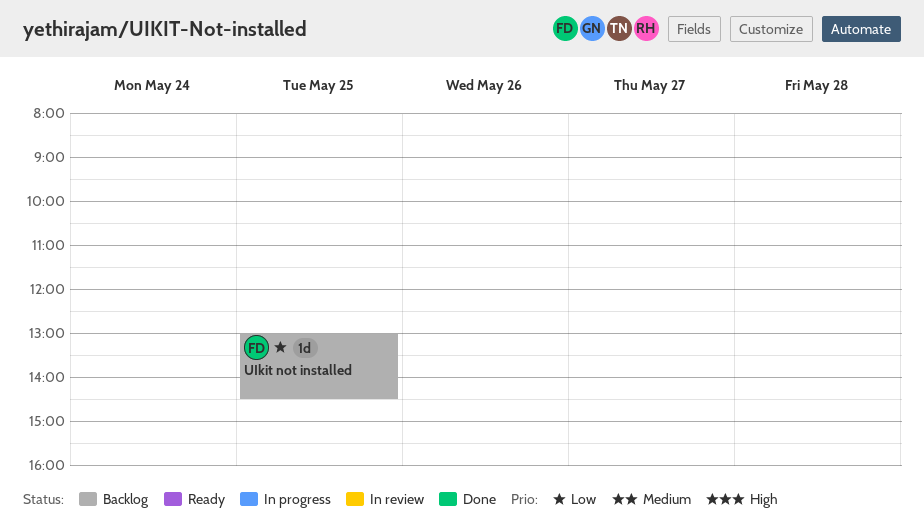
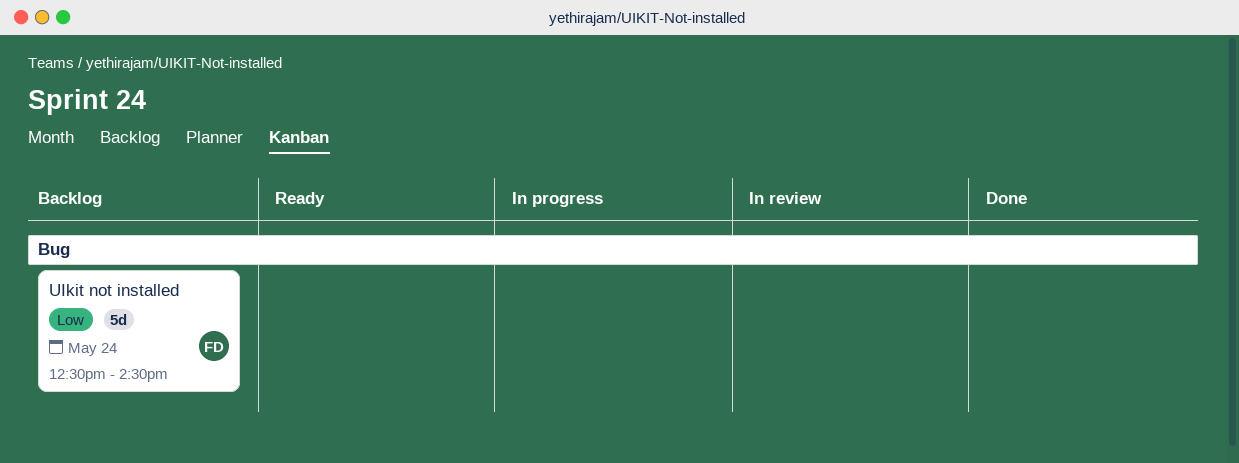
UIkit not installed, estimate: 1d -> 5d
UIkit not installed, day: May 25 -> May 24
UIkit not installed, begins: 13:00 -> 12:30

